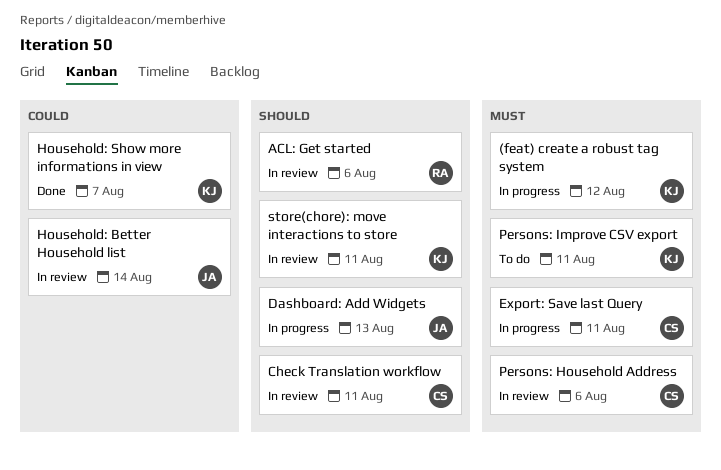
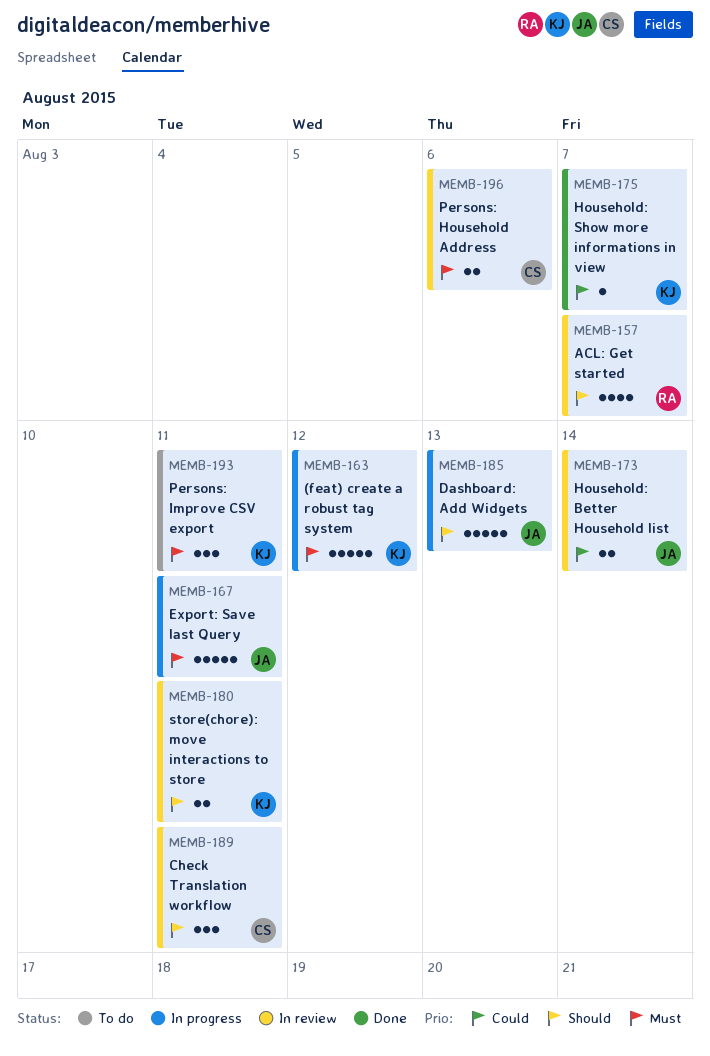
ACL: Get started, due: Aug 6 -> Aug 7
Export: Save last Query, owner: CS -> JA

